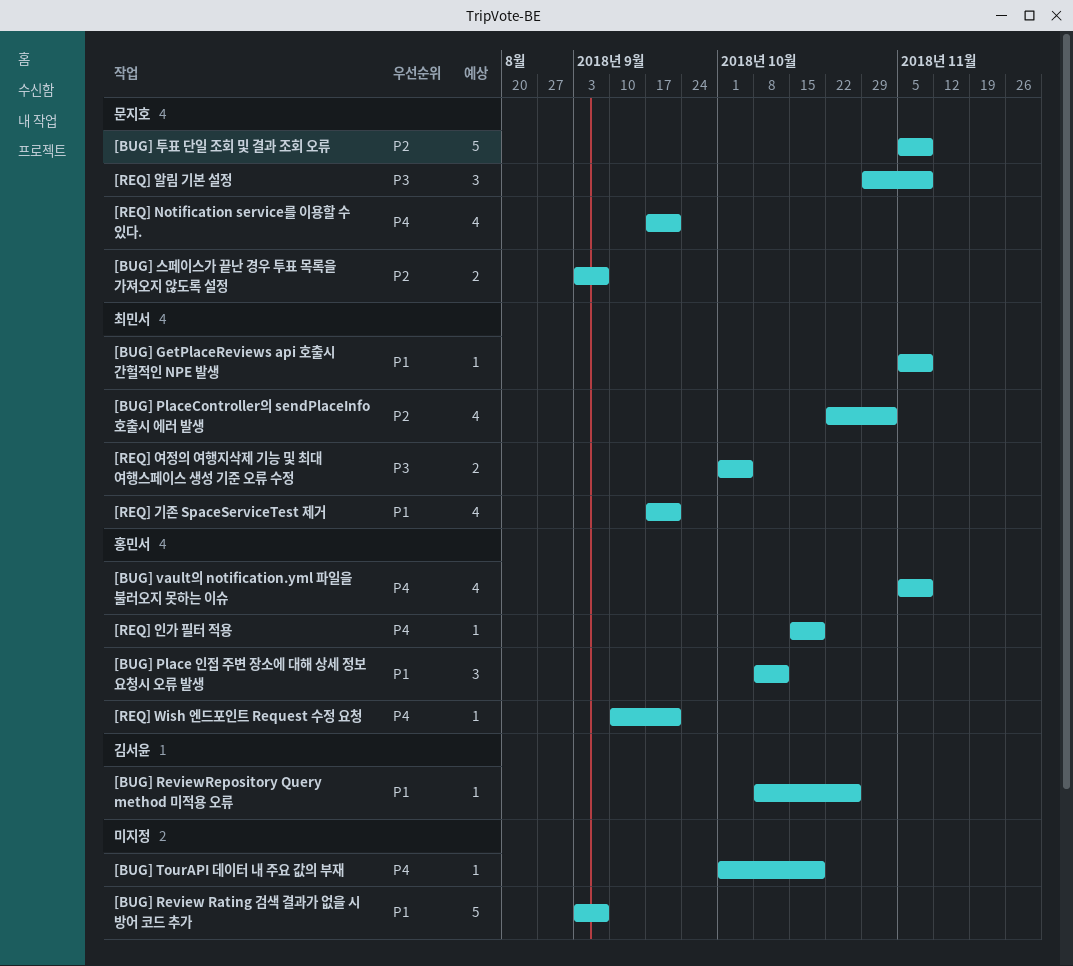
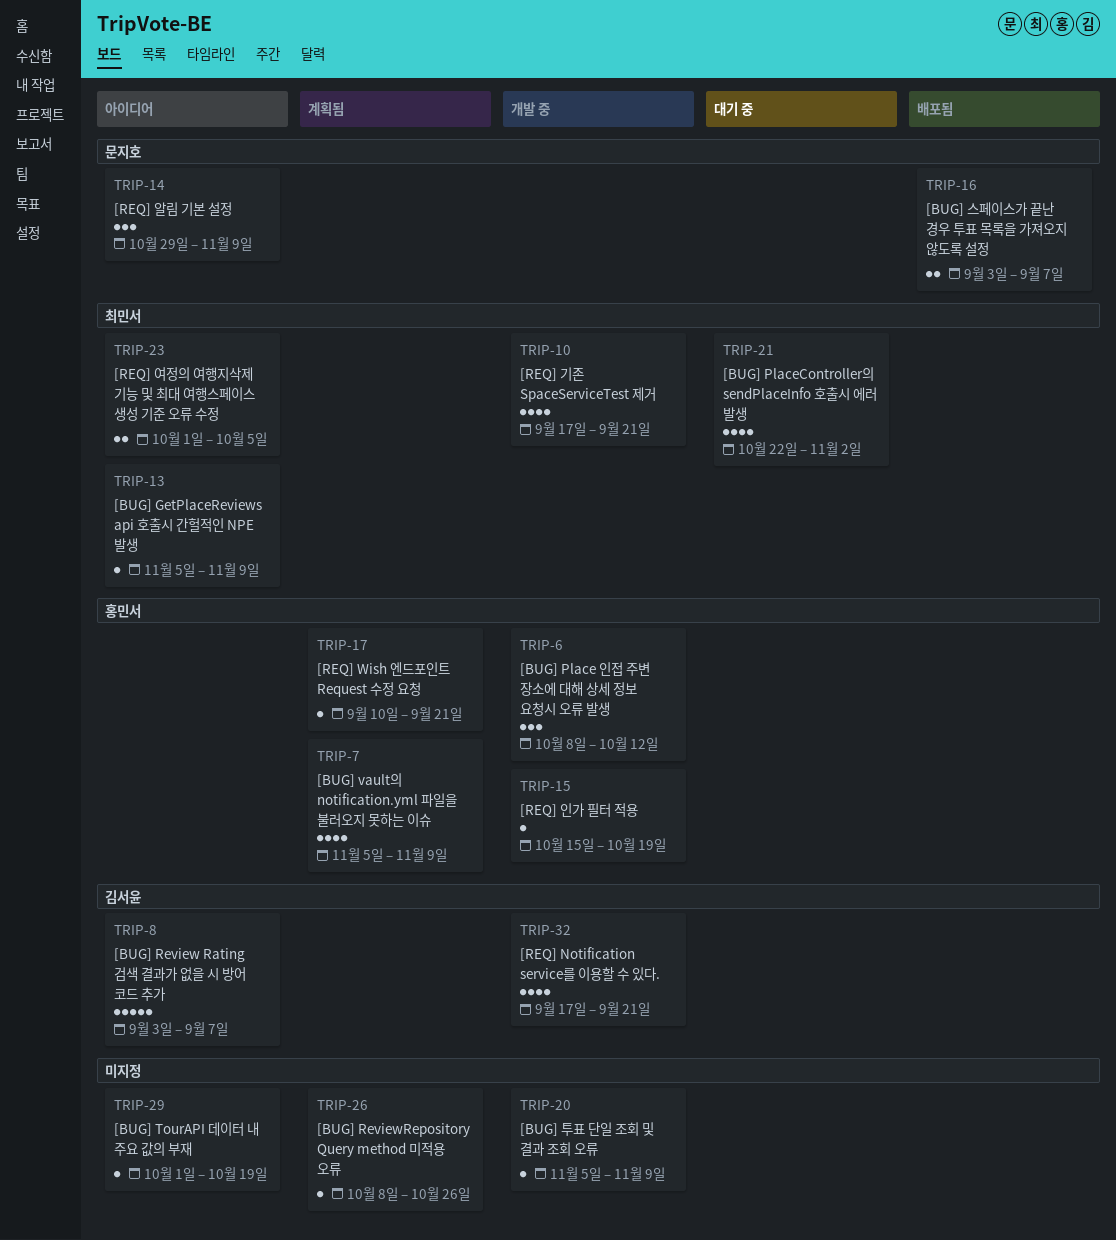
[BUG] Review Rating 검색 결과가 없을 시 방어 코드 추가, owner: none -> 김서윤
[BUG] ReviewRepository Query method 미적용 오류, owner: 김서윤 -> none
[BUG] 투표 단일 조회 및 결과 조회 오류, owner: 문지호 -> none
[BUG] 투표 단일 조회 및 결과 조회 오류, estimate: 5 -> 1
[REQ] Notification service를 이용할 수 있다., owner: 문지호 -> 김서윤

